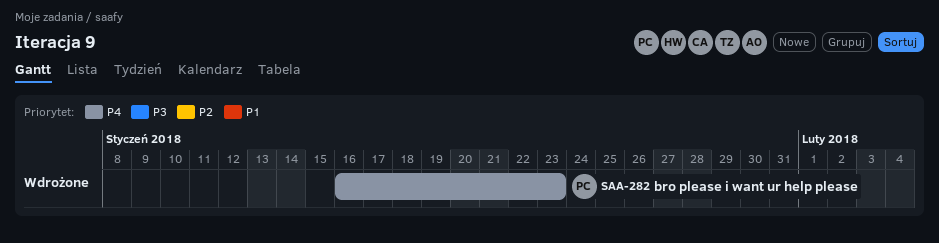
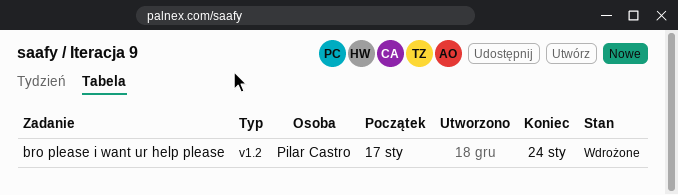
bro please i want ur help please, start: Jan 16 -> Jan 17
bro please i want ur help please, due: Jan 23 -> Jan 24

